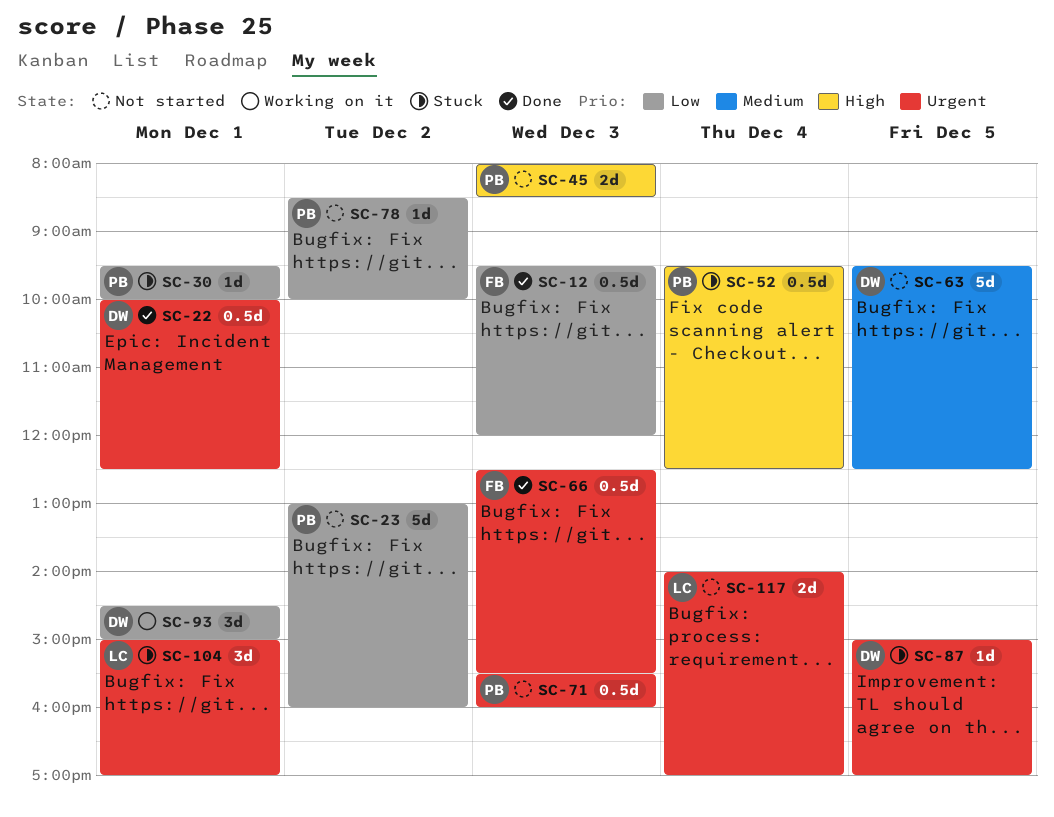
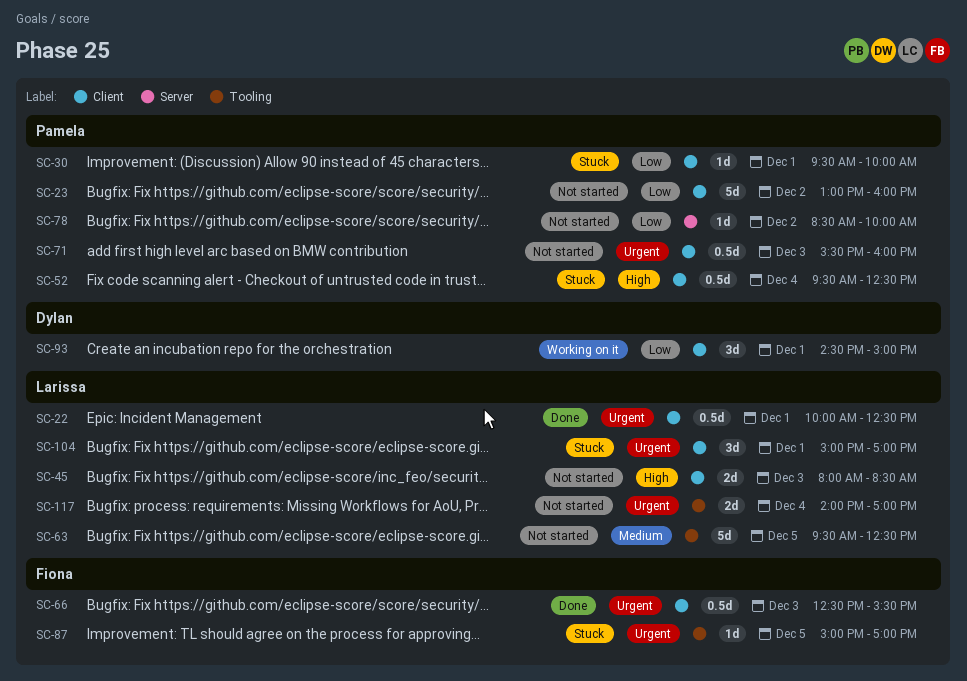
SC-12: present -> none
SC-22, owner: Dylan -> Larissa
SC-45, owner: Pamela -> Larissa
SC-63, owner: Dylan -> Larissa
SC-87, owner: Dylan -> Fiona

